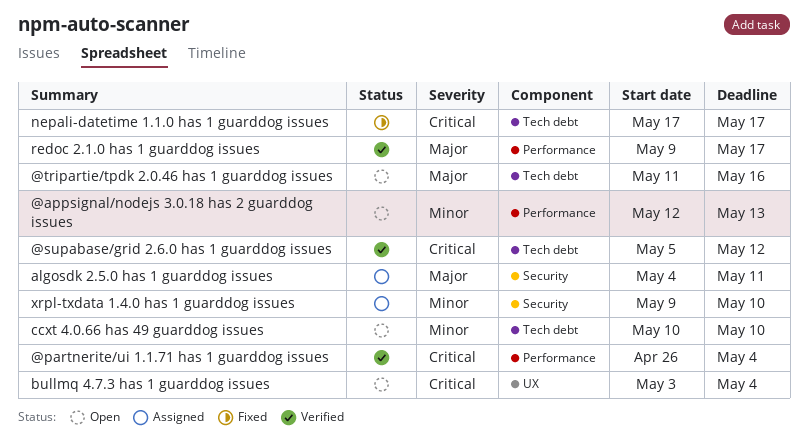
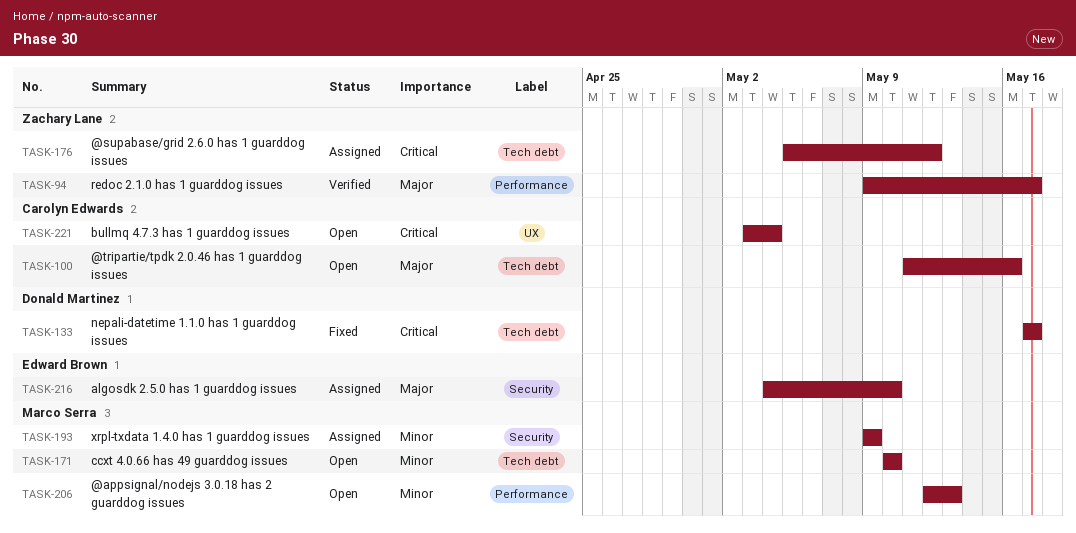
@partnerite/ui 1.1.71 has 1 guarddog issues: present -> none
@supabase/grid 2.6.0 has 1 guarddog issues, status: Verified -> Assigned
algosdk 2.5.0 has 1 guarddog issues, due: May 11 -> May 10
xrpl-txdata 1.4.0 has 1 guarddog issues, due: May 10 -> May 9

